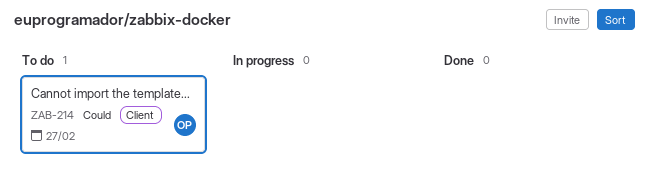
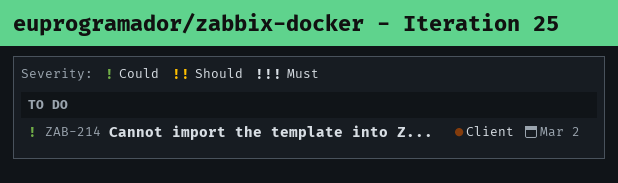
ZAB-214, due: Feb 27 -> Mar 2

